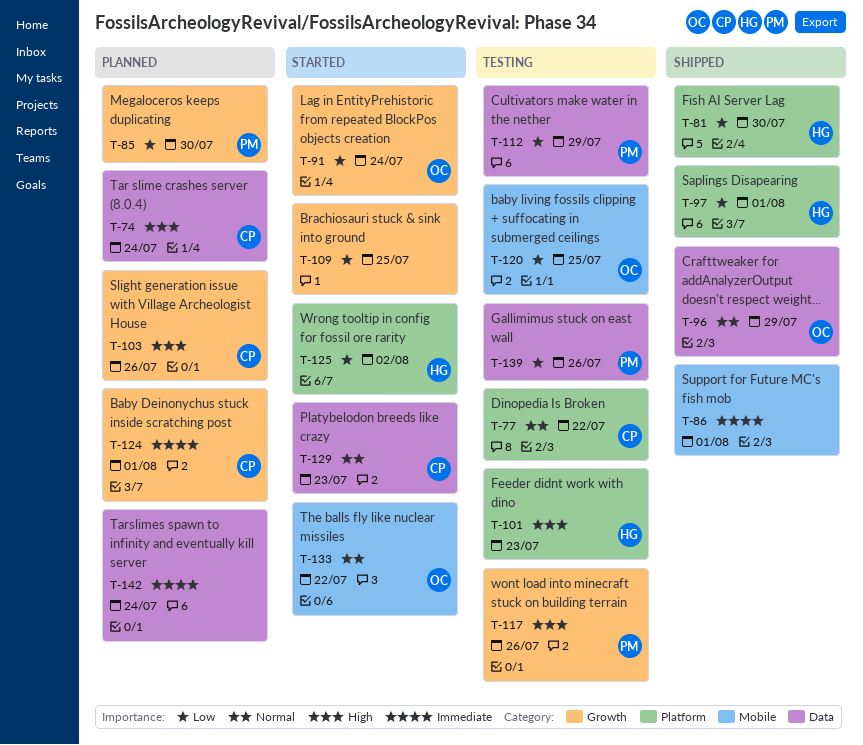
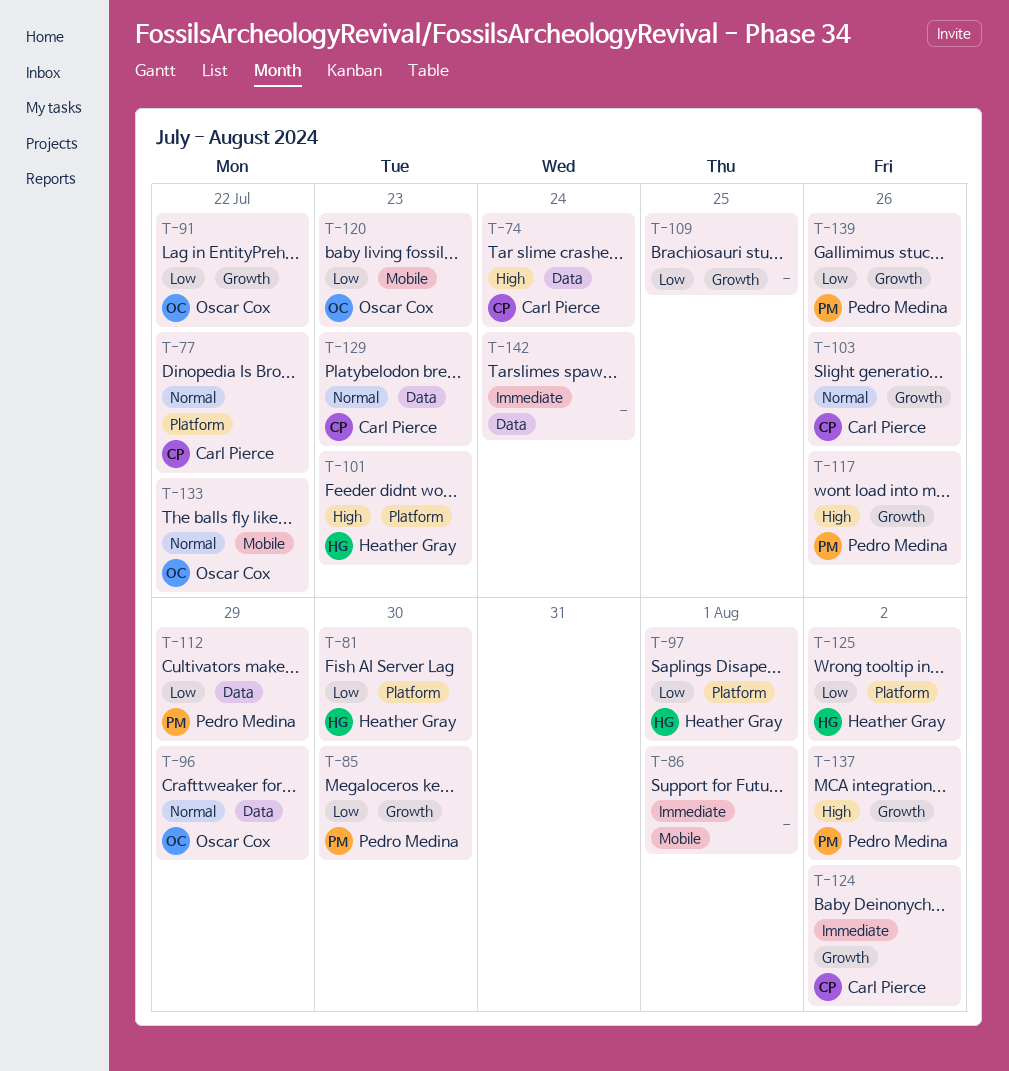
T-91, due: Jul 24 -> Jul 22
T-103, priority: High -> Normal
T-120, due: Jul 25 -> Jul 23
T-124, due: Aug 1 -> Aug 2
T-137: none -> present
T-139, label: Data -> Growth

